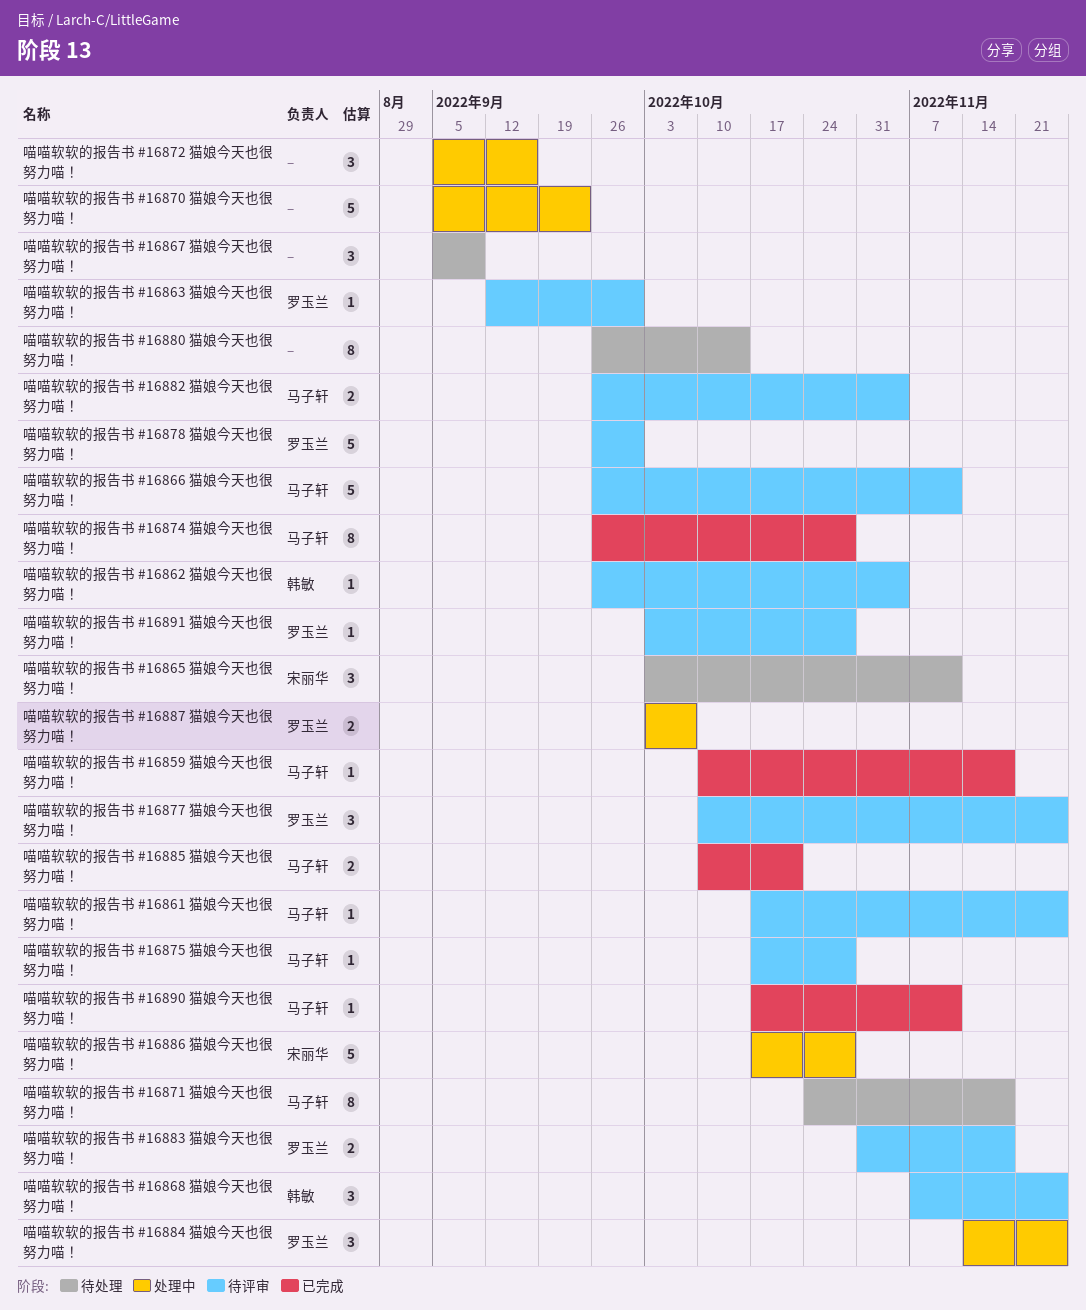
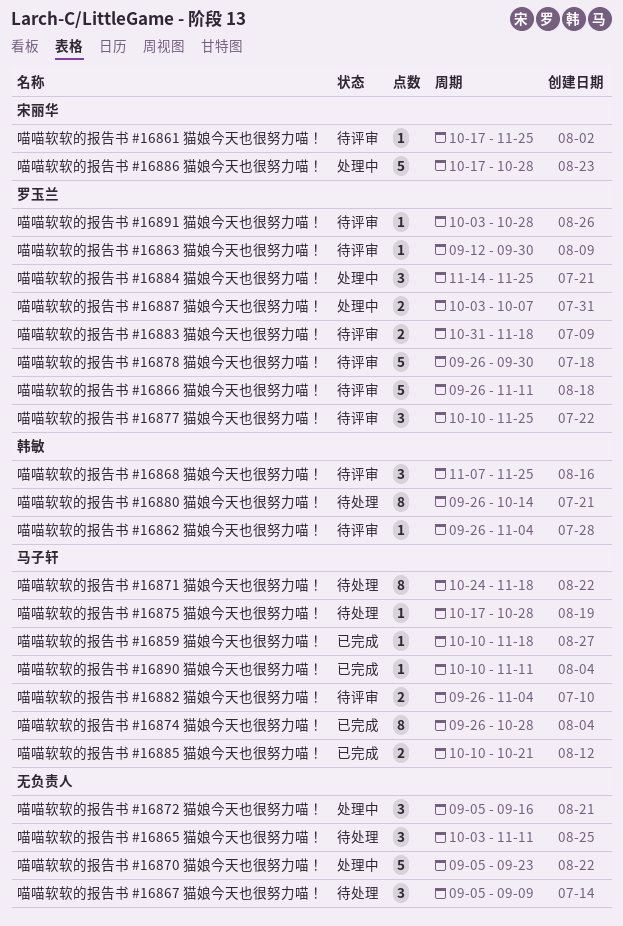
喵喵软软的报告书 #16861 猫娘今天也很努力喵！, owner: 马子轩 -> 宋丽华
喵喵软软的报告书 #16865 猫娘今天也很努力喵！, owner: 宋丽华 -> none
喵喵软软的报告书 #16866 猫娘今天也很努力喵！, owner: 马子轩 -> 罗玉兰
喵喵软软的报告书 #16875 猫娘今天也很努力喵！, status: 待评审 -> 待处理
喵喵软软的报告书 #16880 猫娘今天也很努力喵！, owner: none -> 韩敏
喵喵软软的报告书 #16890 猫娘今天也很努力喵！, start: Oct 17 -> Oct 10

